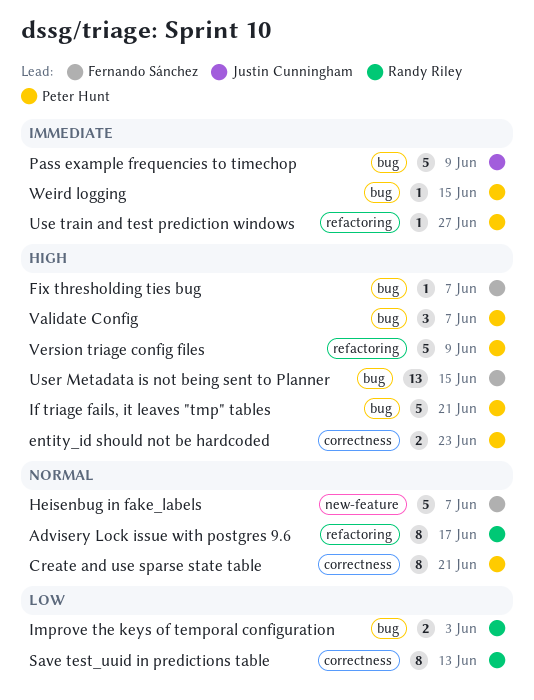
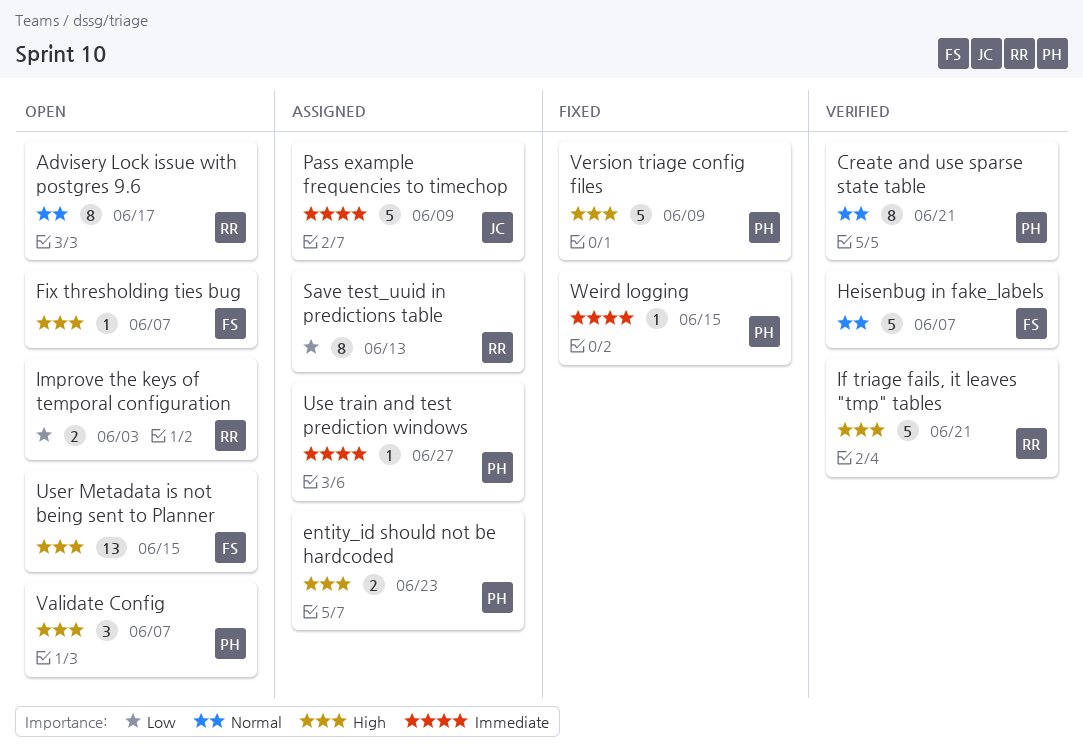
If triage fails, it leaves "tmp" tables, owner: Peter Hunt -> Randy Riley

